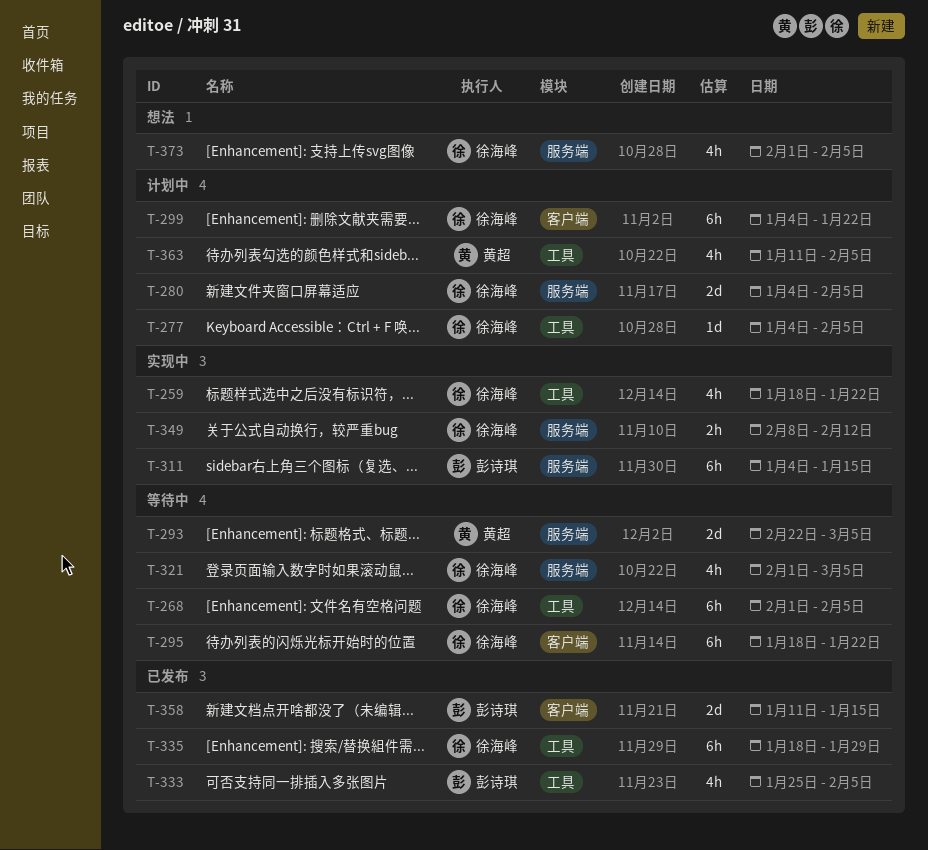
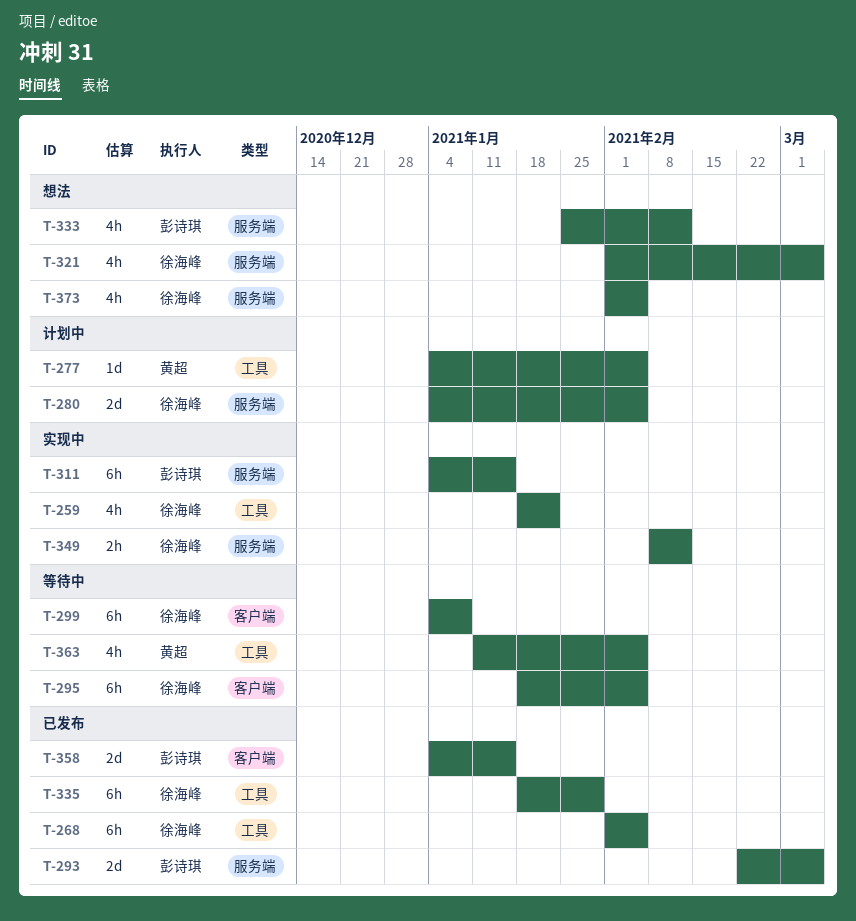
T-268, status: 等待中 -> 已发布
T-277, owner: 徐海峰 -> 黄超
T-293, status: 等待中 -> 已发布
T-293, owner: 黄超 -> 彭诗琪
T-295, due: Jan 22 -> Feb 5
T-299, status: 计划中 -> 等待中
T-299, due: Jan 22 -> Jan 8
T-321, status: 等待中 -> 想法
T-333, status: 已发布 -> 想法
T-333, label: 工具 -> 服务端
T-333, due: Feb 5 -> Feb 12
T-358, start: Jan 11 -> Jan 4
T-363, status: 计划中 -> 等待中

